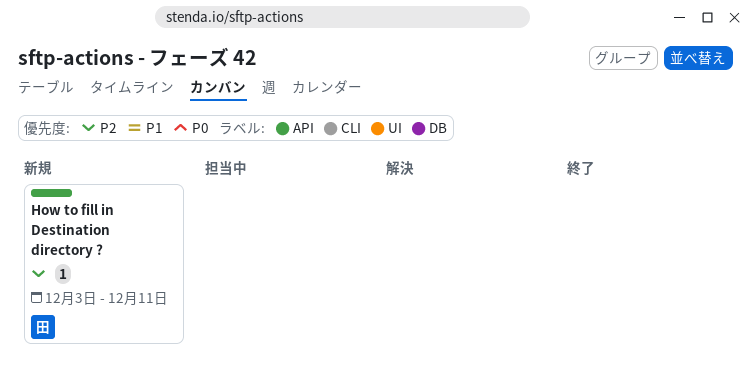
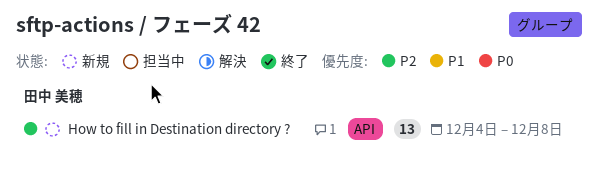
How to fill in Destination directory ?, estimate: 1 -> 13
How to fill in Destination directory ?, start: Dec 3 -> Dec 4
How to fill in Destination directory ?, due: Dec 11 -> Dec 8

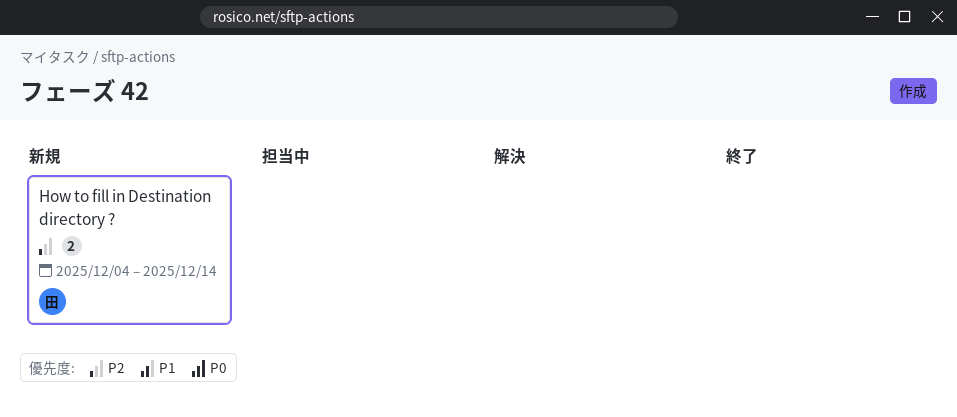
How to fill in Destination directory ?, estimate: 13 -> 2
How to fill in Destination directory ?, due: Dec 8 -> Dec 14

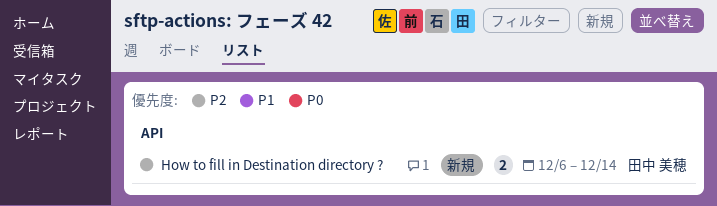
How to fill in Destination directory ?, start: Dec 4 -> Dec 6

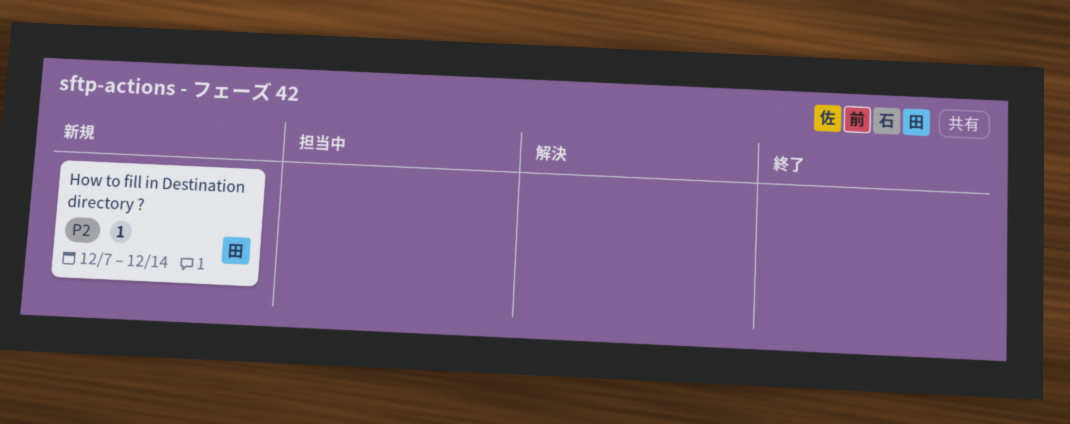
How to fill in Destination directory ?, estimate: 2 -> 1
How to fill in Destination directory ?, start: Dec 6 -> Dec 7

